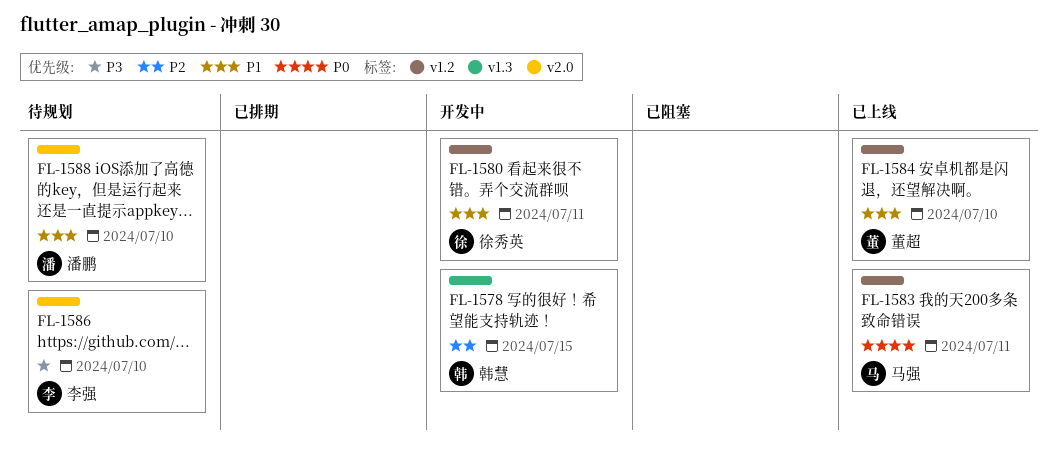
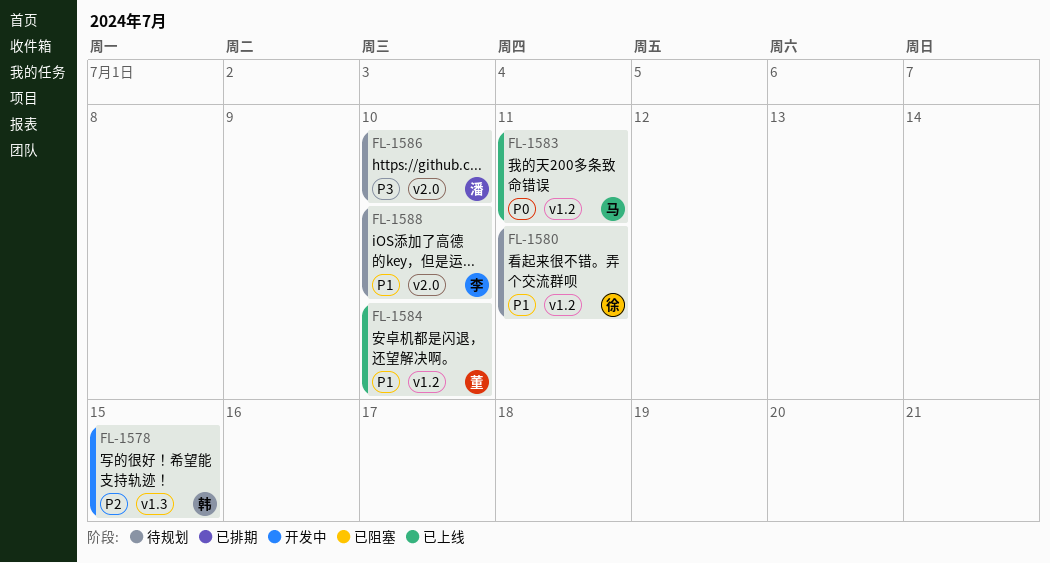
FL-1580, status: 开发中 -> 待规划
FL-1586, owner: 李强 -> 潘鹏
FL-1588, owner: 潘鹏 -> 李强

